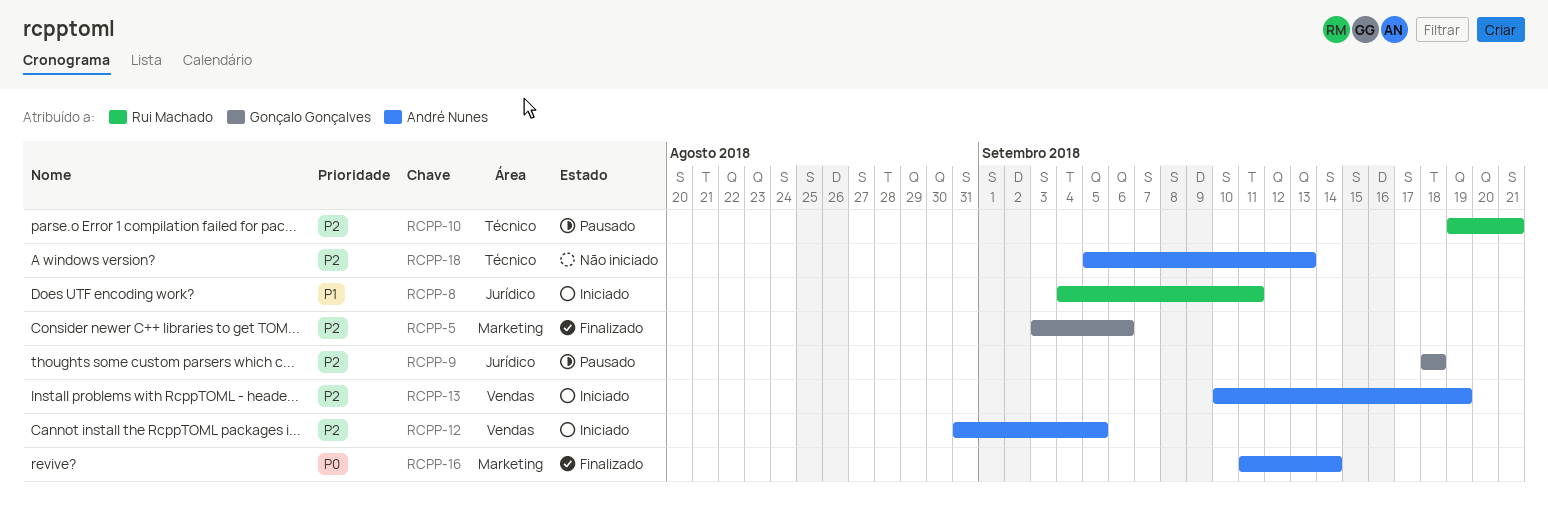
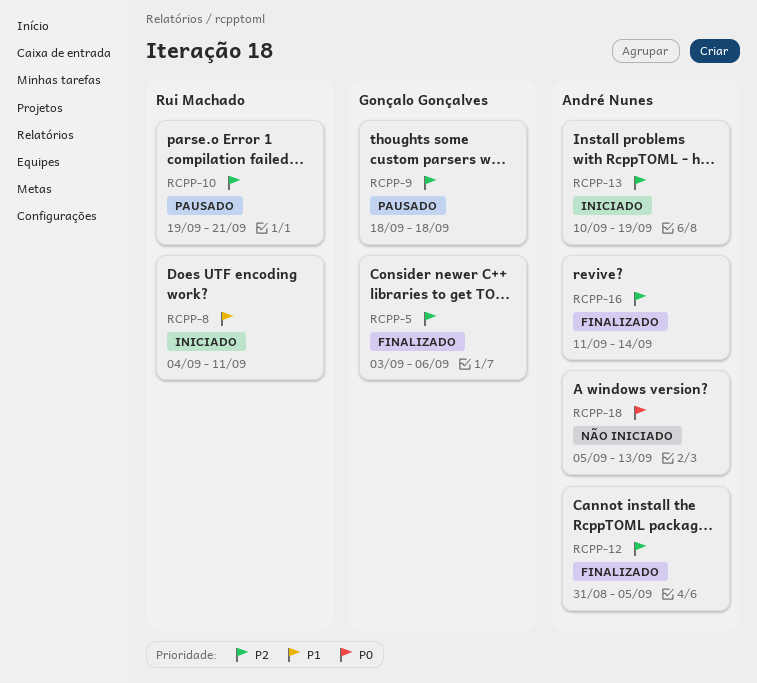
RCPP-12, status: Iniciado -> Finalizado
RCPP-16, priority: P0 -> P2
RCPP-18, priority: P2 -> P0

